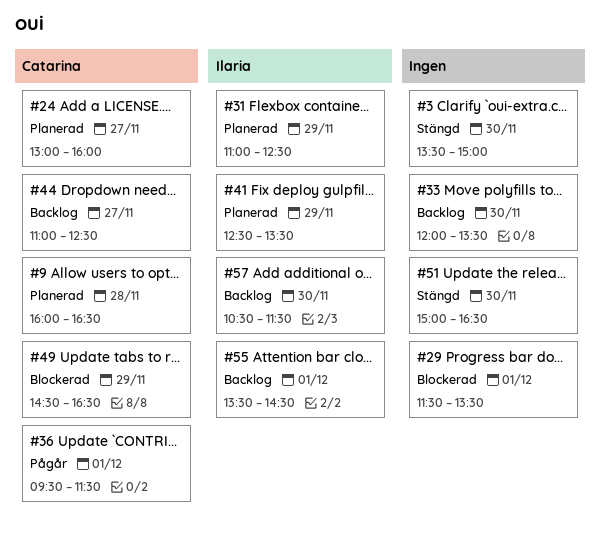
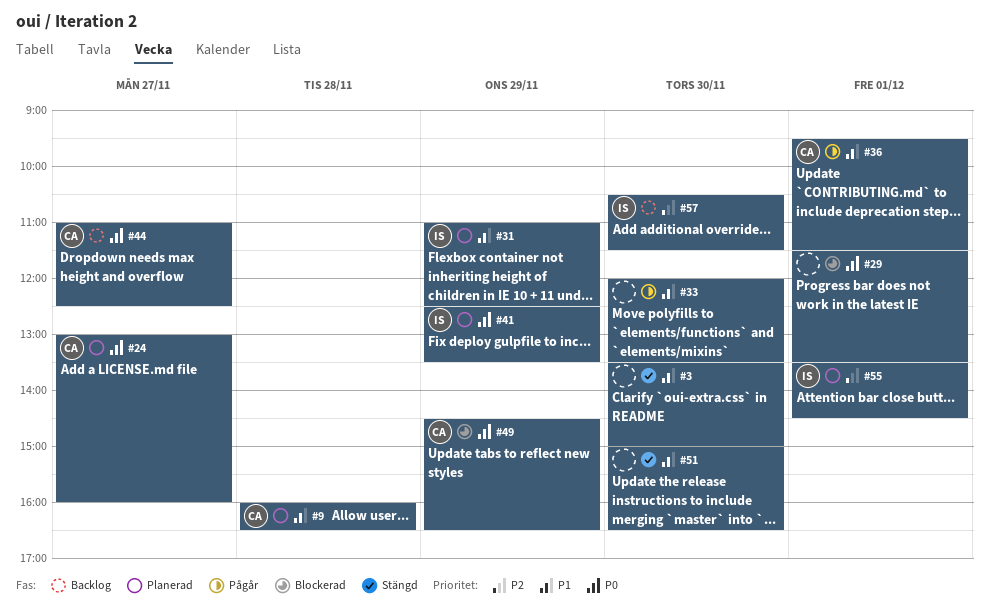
#33, status: Backlog -> Pågår
#55, status: Backlog -> Planerad

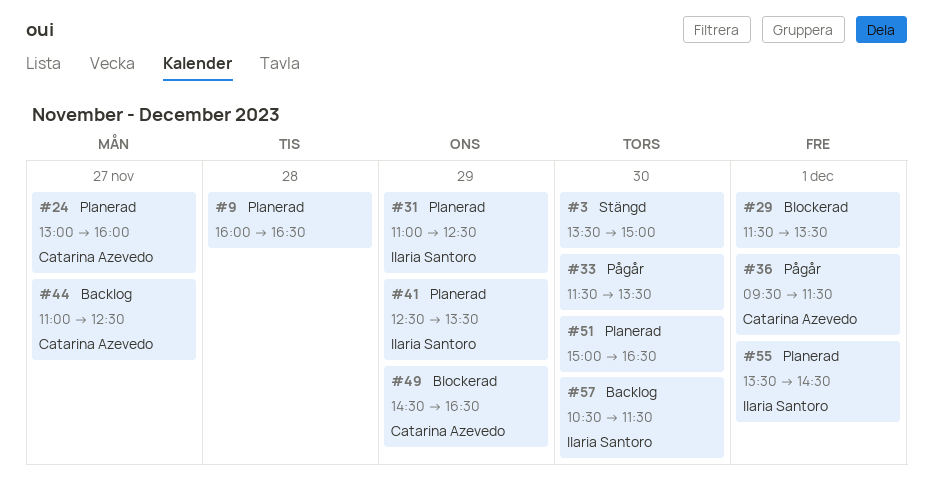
#9, owner: Catarina Azevedo -> none
#33, begins: 12:00 -> 11:30
#51, status: Stängd -> Planerad

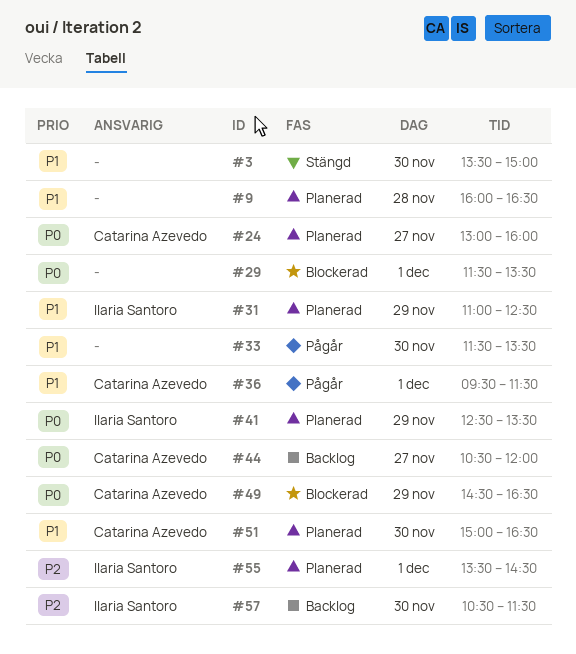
#44, begins: 11:00 -> 10:30
#44, ends: 12:30 -> 12:00
#51, owner: none -> Catarina Azevedo

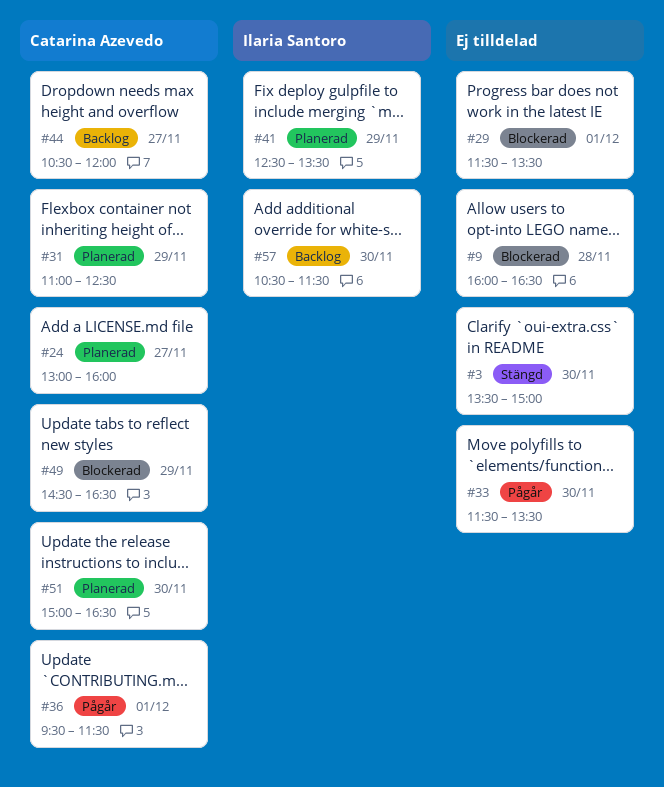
#9, status: Planerad -> Blockerad
#31, owner: Ilaria Santoro -> Catarina Azevedo
#55: present -> none

